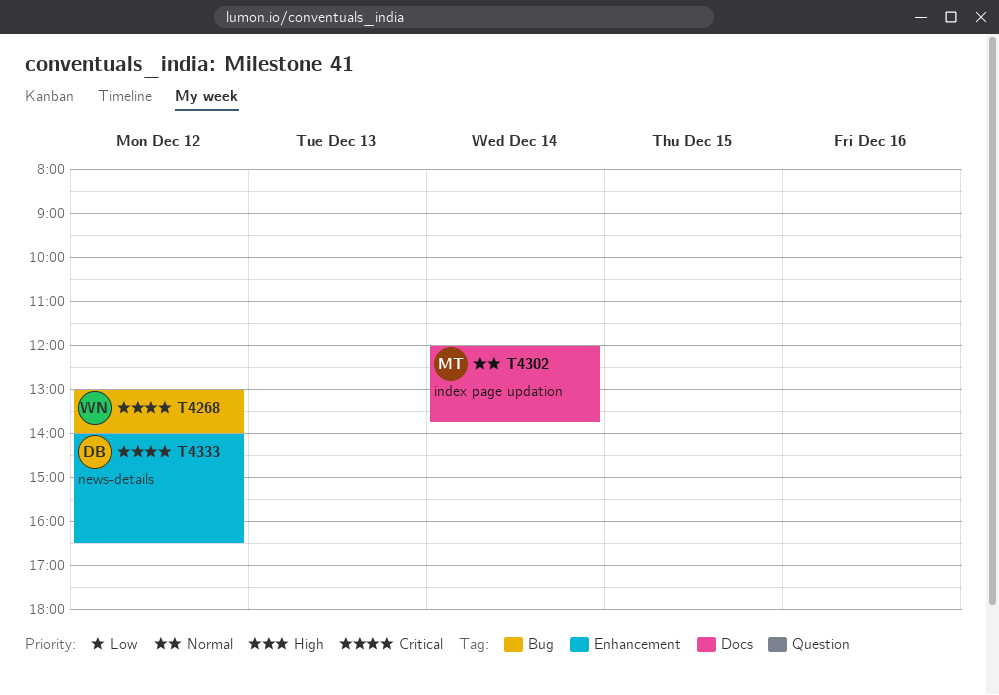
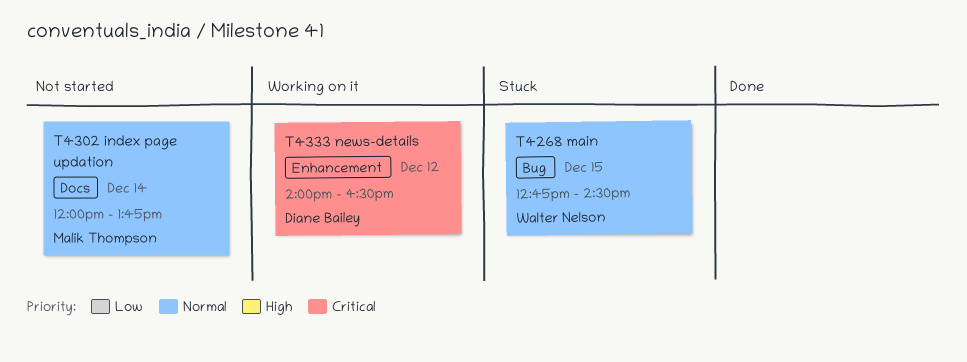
T4268, priority: Critical -> Normal
T4268, day: Dec 12 -> Dec 15
T4268, begins: 13:00 -> 12:45
T4268, ends: 14:00 -> 14:30

